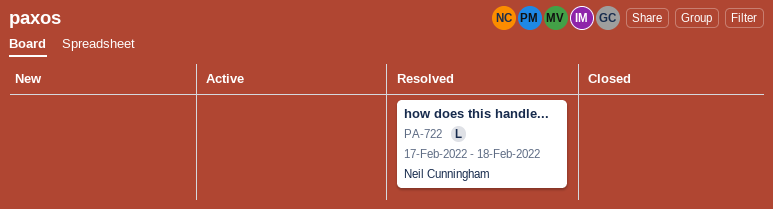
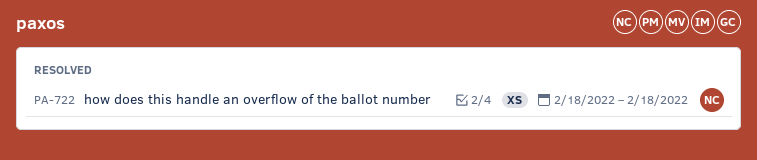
PA-722, estimate: L -> XS
PA-722, start: Feb 17 -> Feb 18

